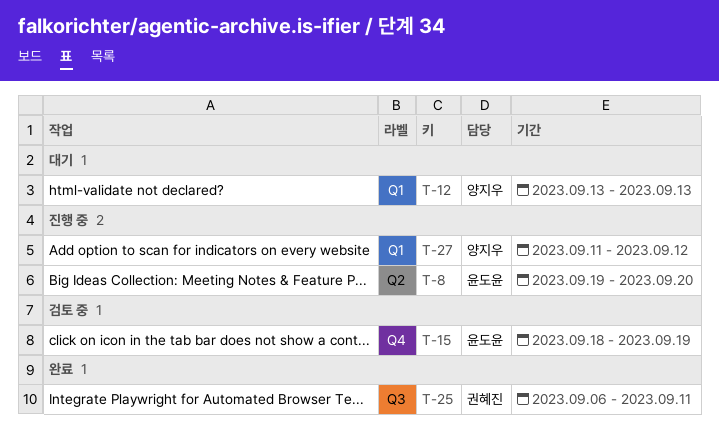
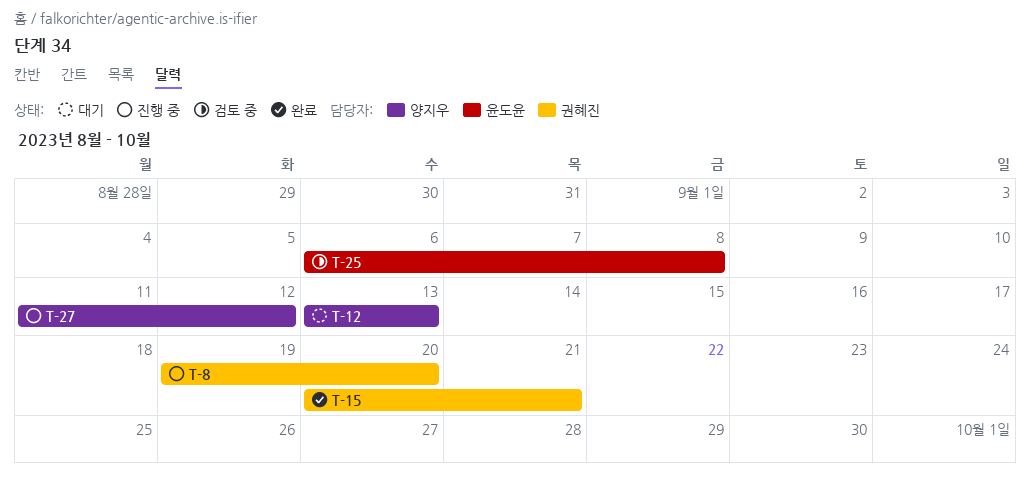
T-8, owner: 윤도윤 -> 권혜진
T-15, status: 검토 중 -> 완료
T-15, owner: 윤도윤 -> 권혜진
T-15, start: Sep 18 -> Sep 20
T-15, due: Sep 19 -> Sep 21
T-25, status: 완료 -> 검토 중
T-25, owner: 권혜진 -> 윤도윤
T-25, due: Sep 11 -> Sep 8

